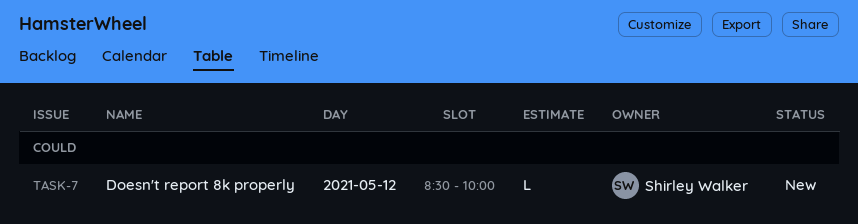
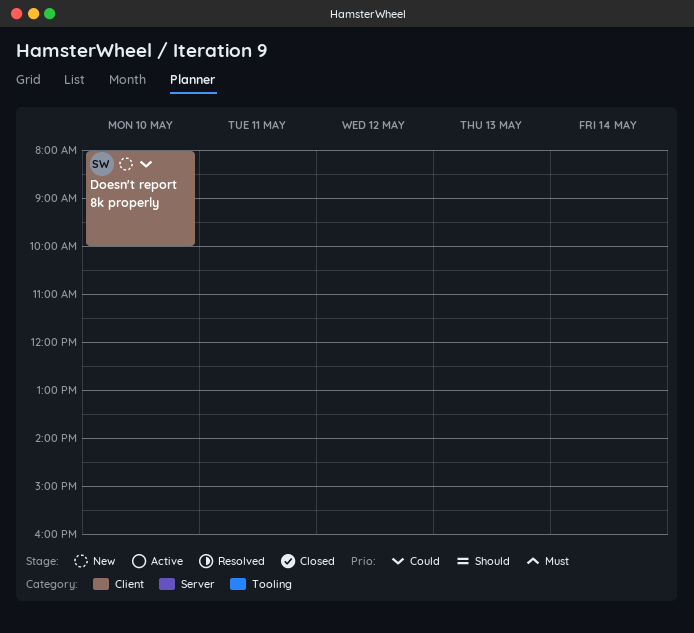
Doesn't report 8k properly, day: May 12 -> May 10
Doesn't report 8k properly, begins: 08:30 -> 08:00

